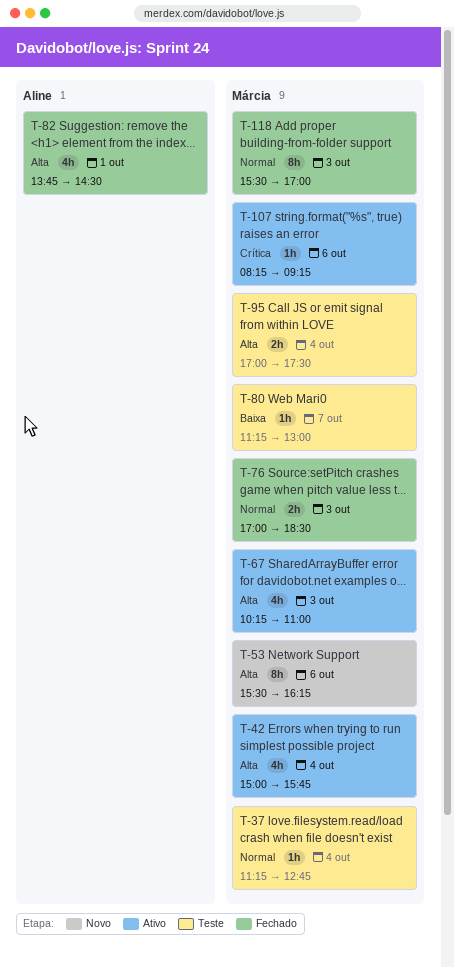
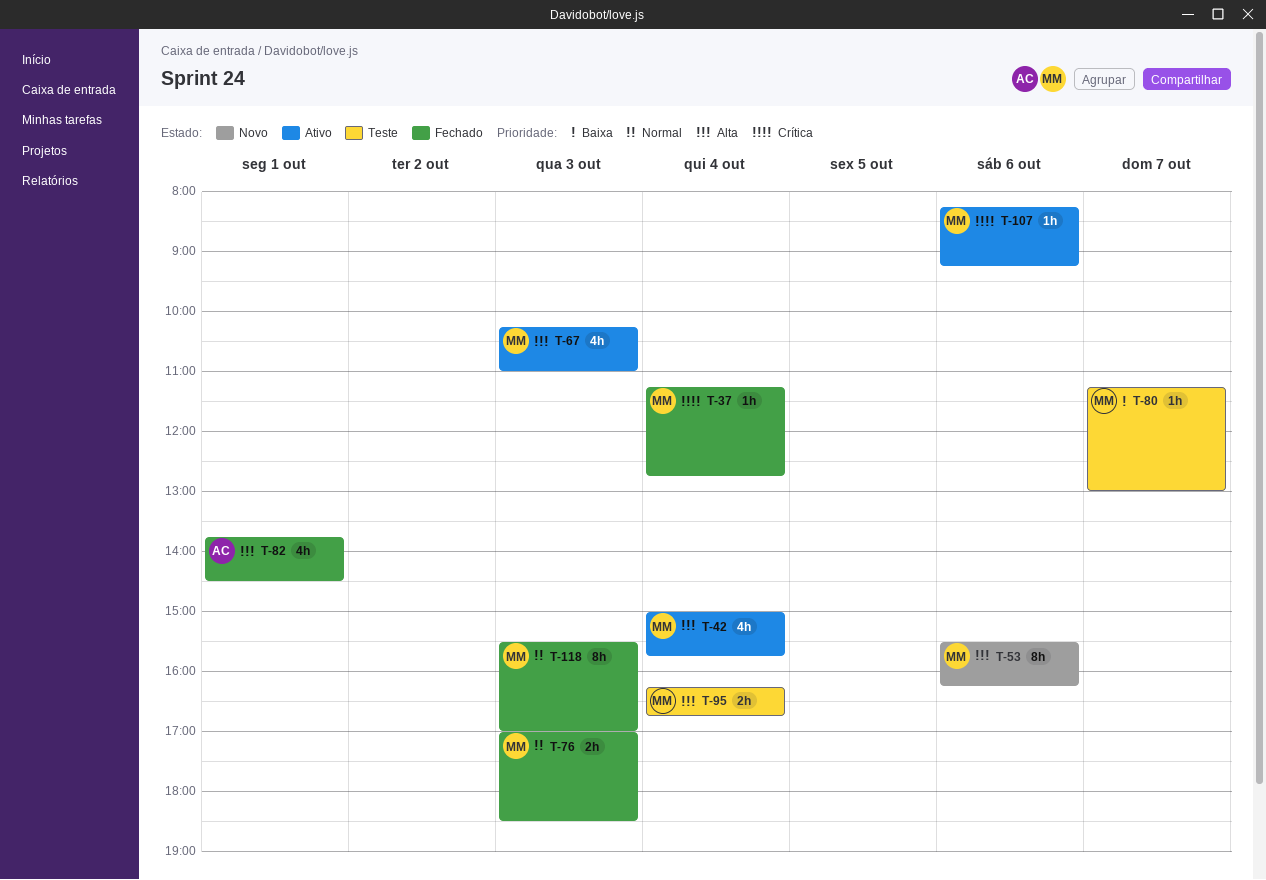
T-37, status: Teste -> Fechado
T-37, priority: Normal -> Crítica
T-95, begins: 17:00 -> 16:15
T-95, ends: 17:30 -> 16:45

